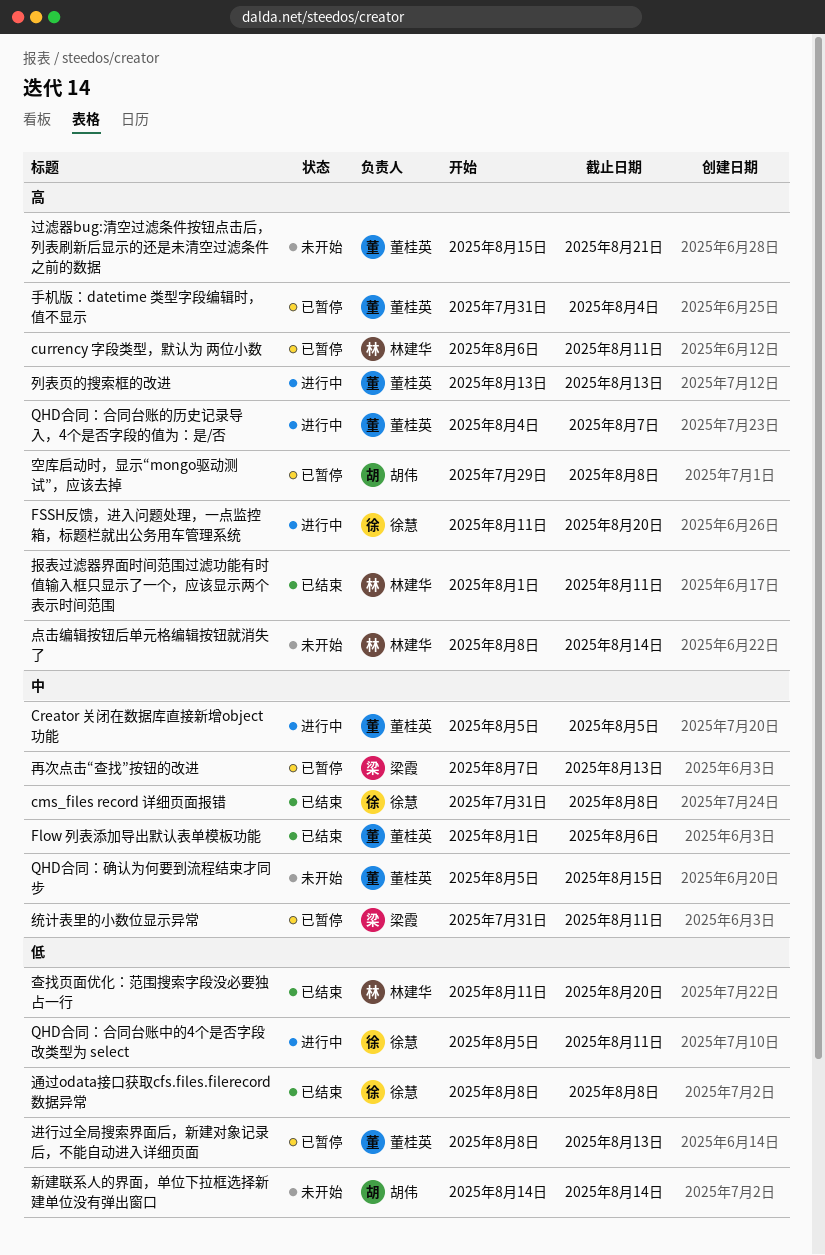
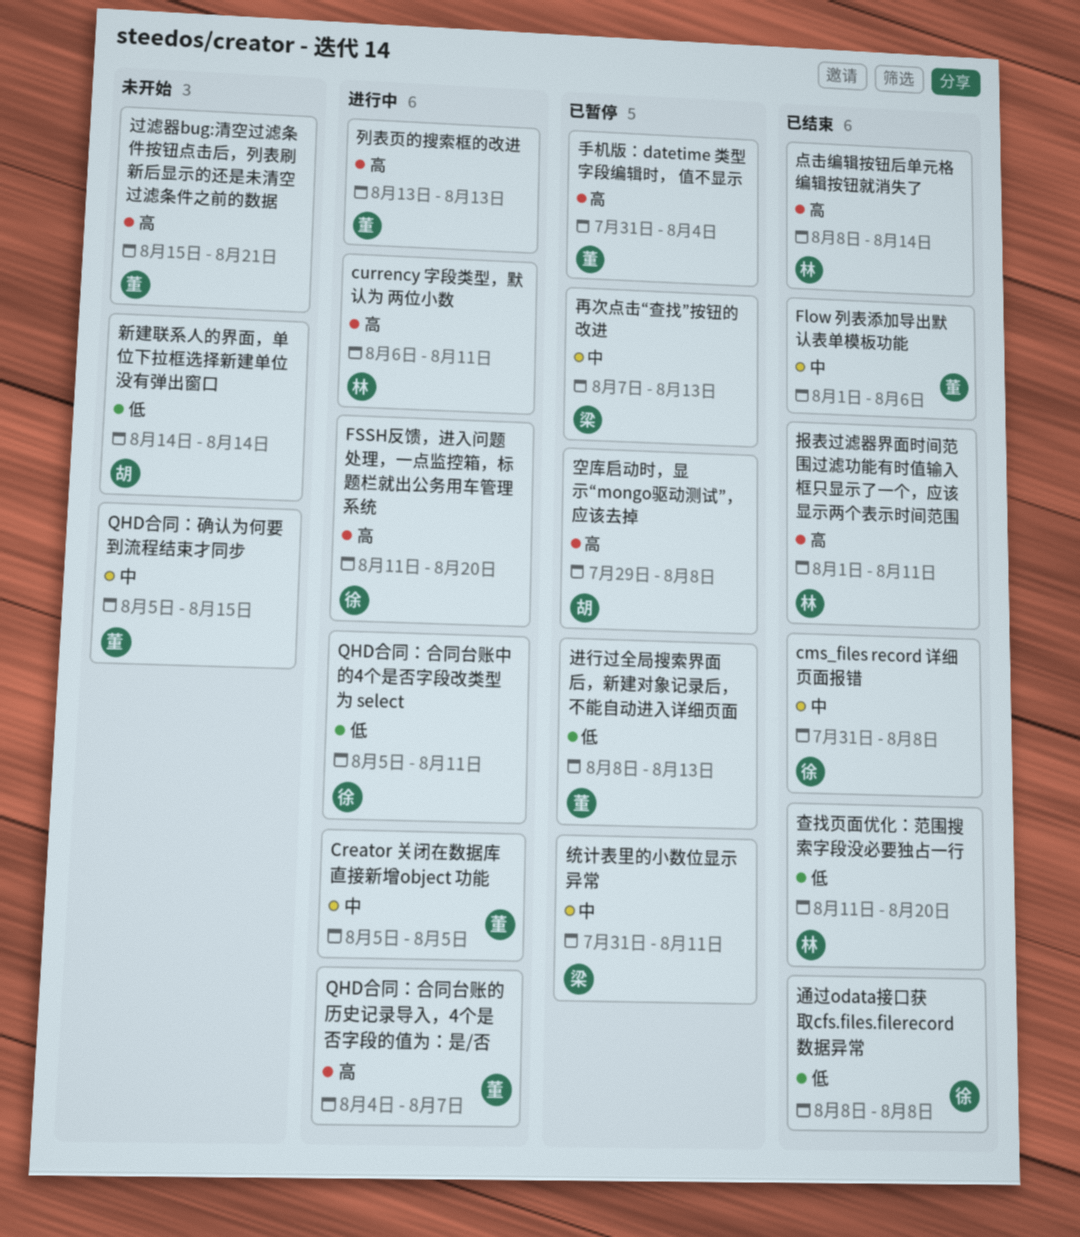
currency 字段类型，默认为 两位小数, status: 已暂停 -> 进行中
点击编辑按钮后单元格编辑按钮就消失了, status: 未开始 -> 已结束

